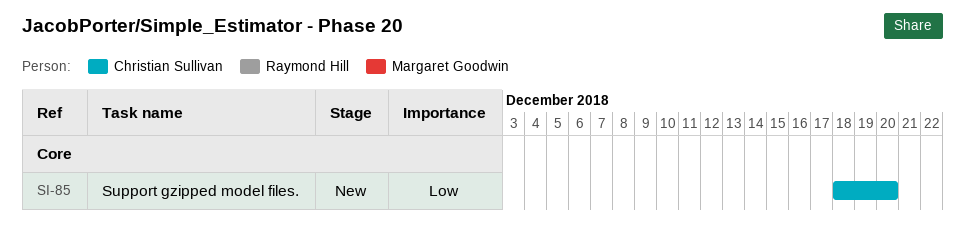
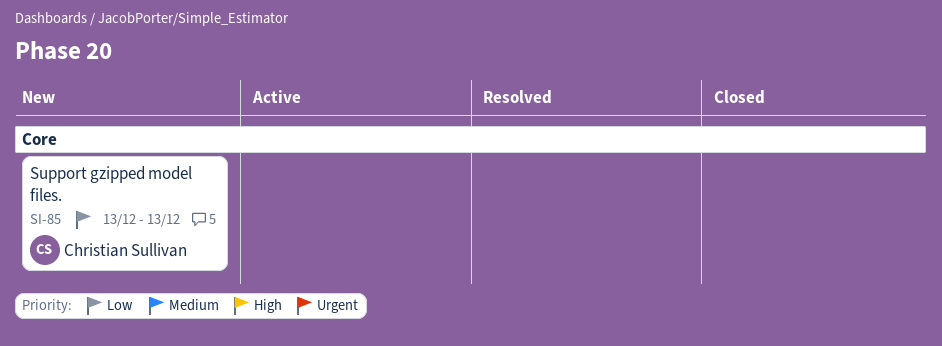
SI-85, start: Dec 18 -> Dec 13
SI-85, due: Dec 20 -> Dec 13

